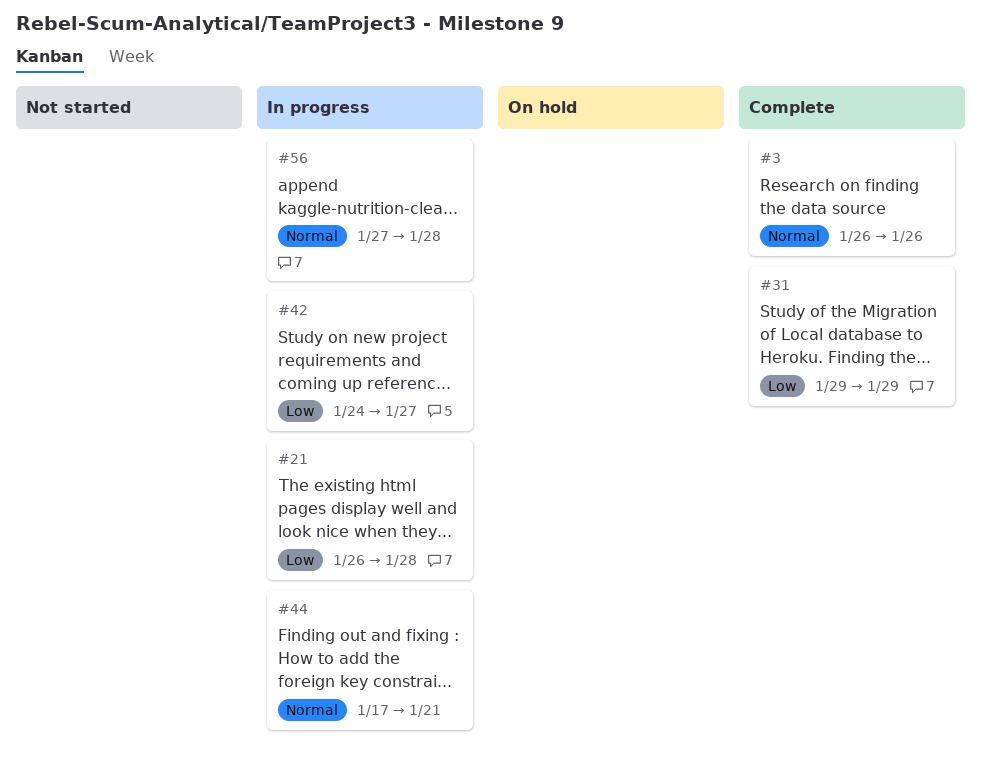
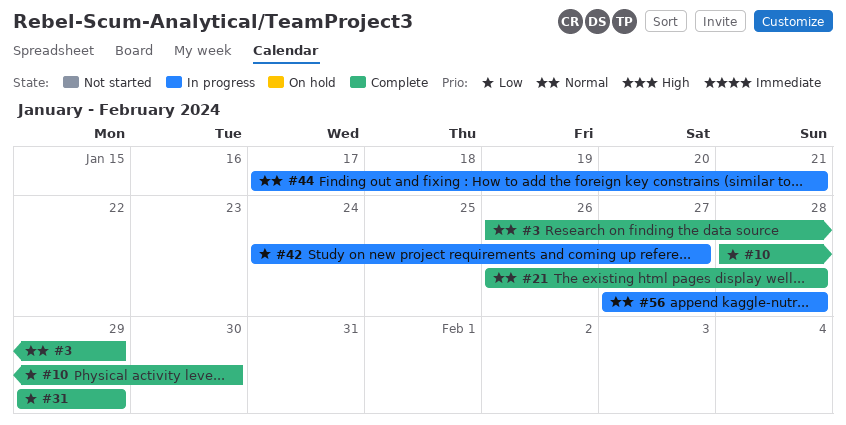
#3, due: Jan 26 -> Jan 29
#10: none -> present
#21, status: In progress -> Complete
#21, priority: Low -> Normal

